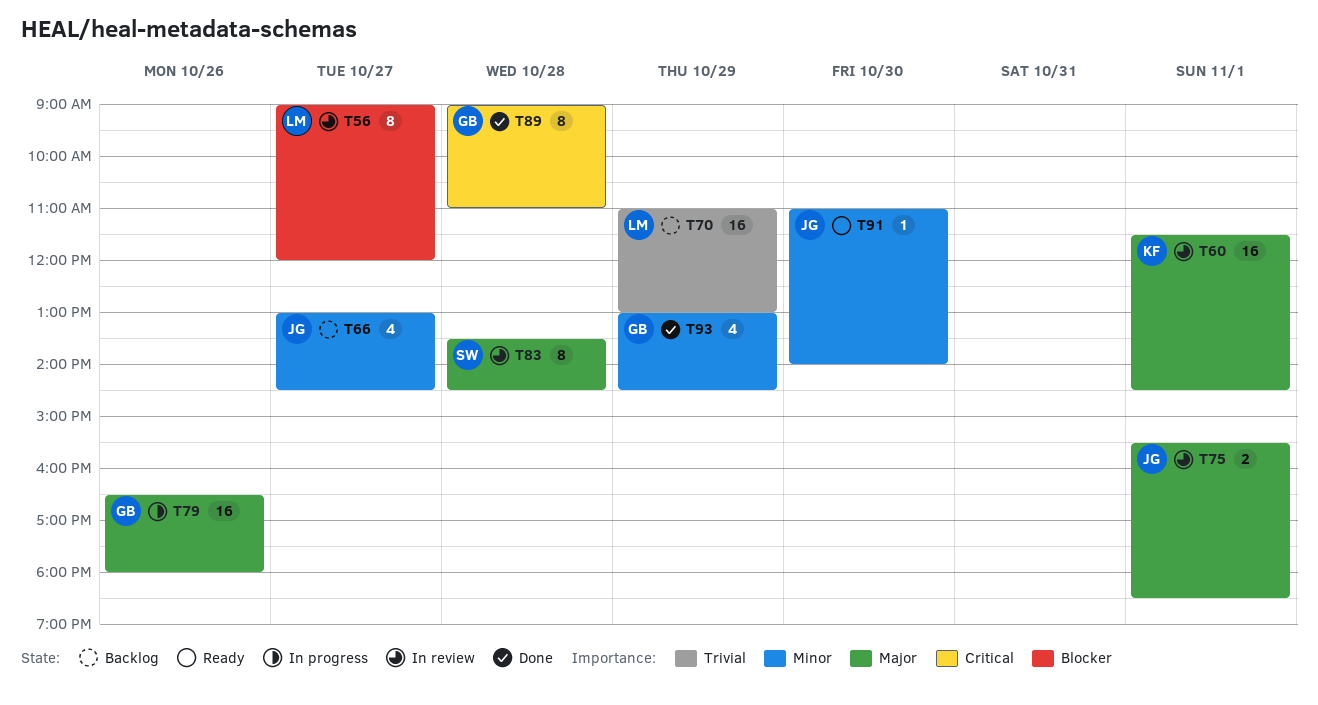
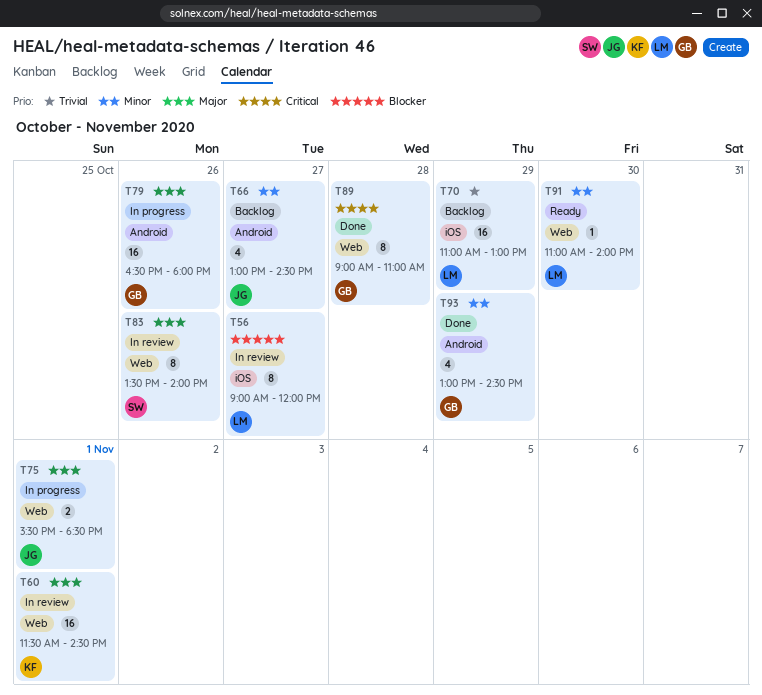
T75, status: In review -> In progress
T83, day: Oct 28 -> Oct 26
T83, ends: 14:30 -> 14:00
T91, owner: JG -> LM

